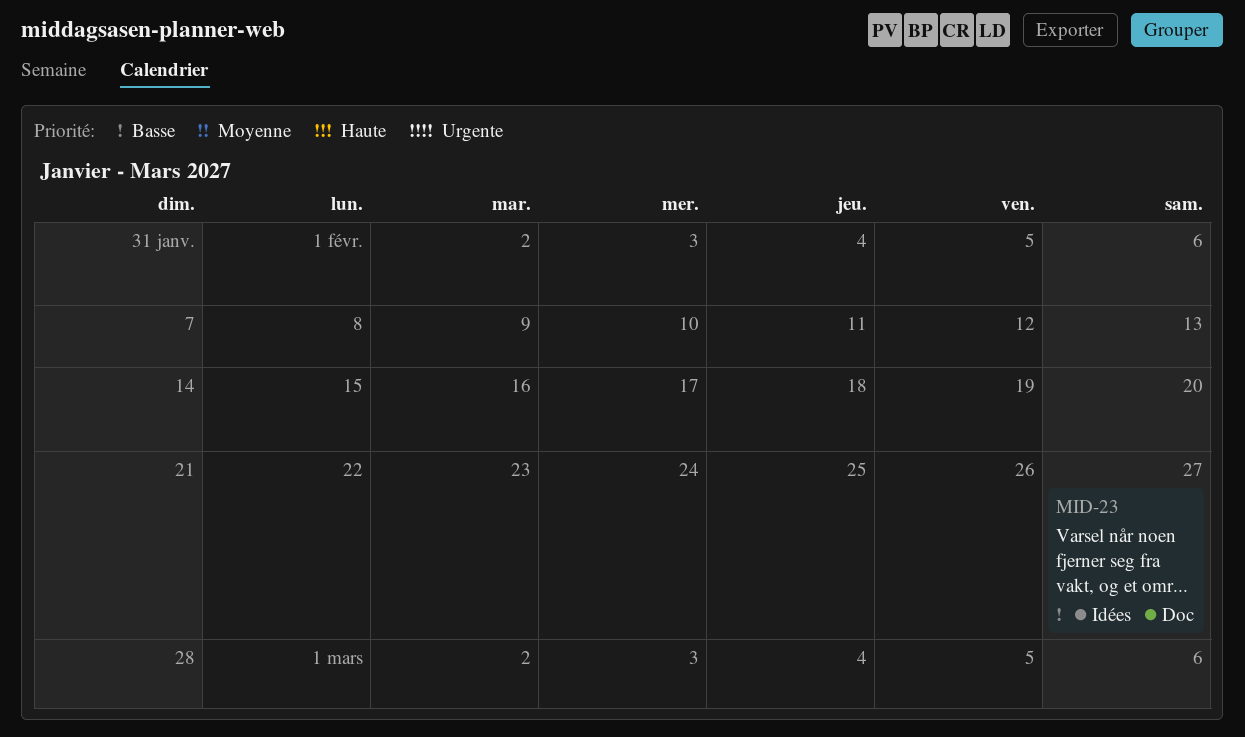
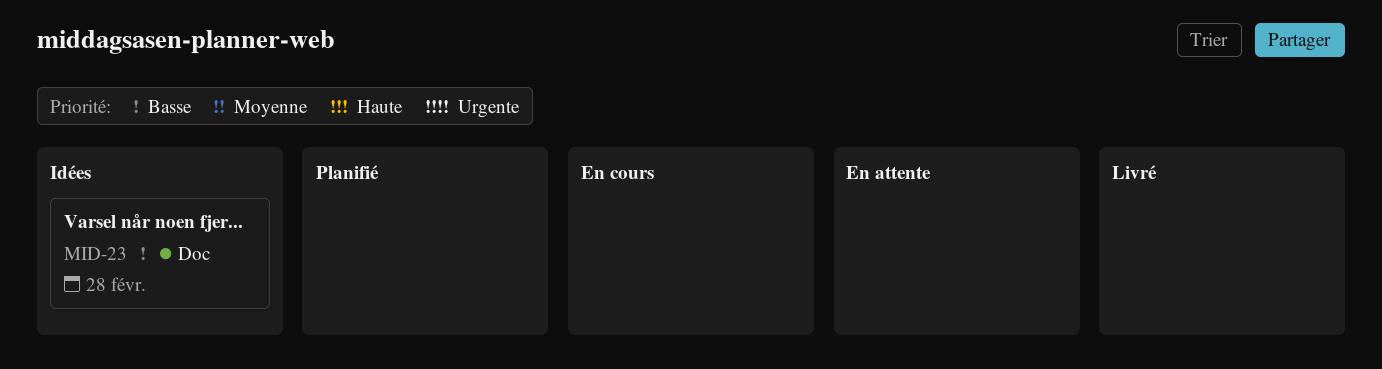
MID-23, due: Feb 27 -> Feb 28

